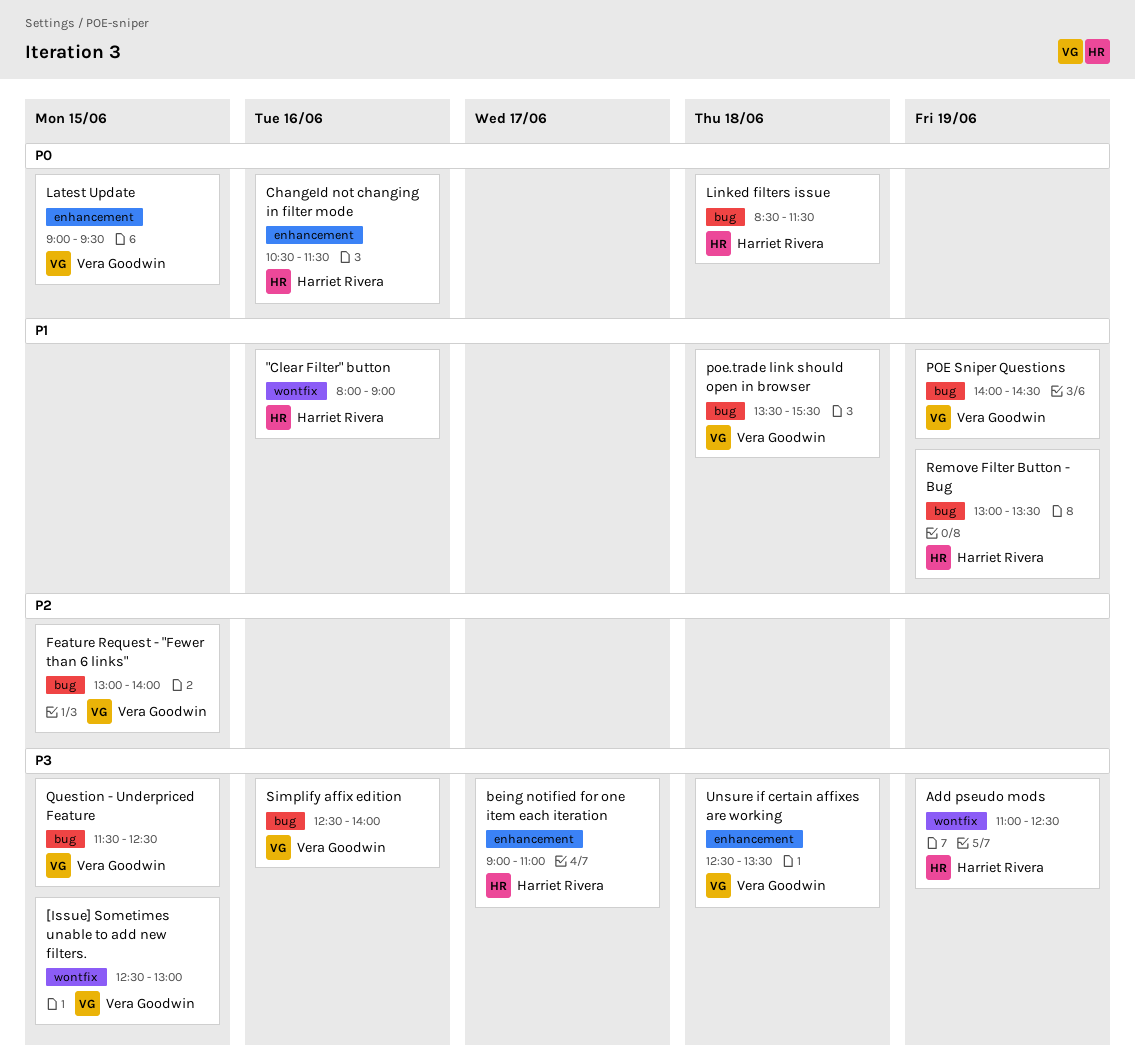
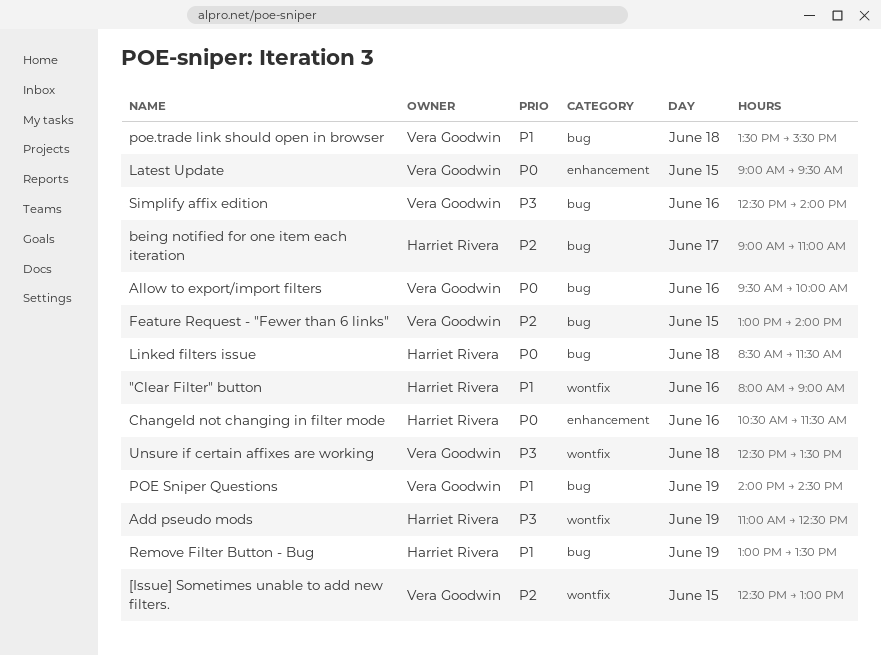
[Issue] Sometimes unable to add new filters., priority: P3 -> P2
Allow to export/import filters: none -> present
being notified for one item each iteration, priority: P3 -> P2
being notified for one item each iteration, label: enhancement -> bug
Question - Underpriced Feature: present -> none
Unsure if certain affixes are working, label: enhancement -> wontfix

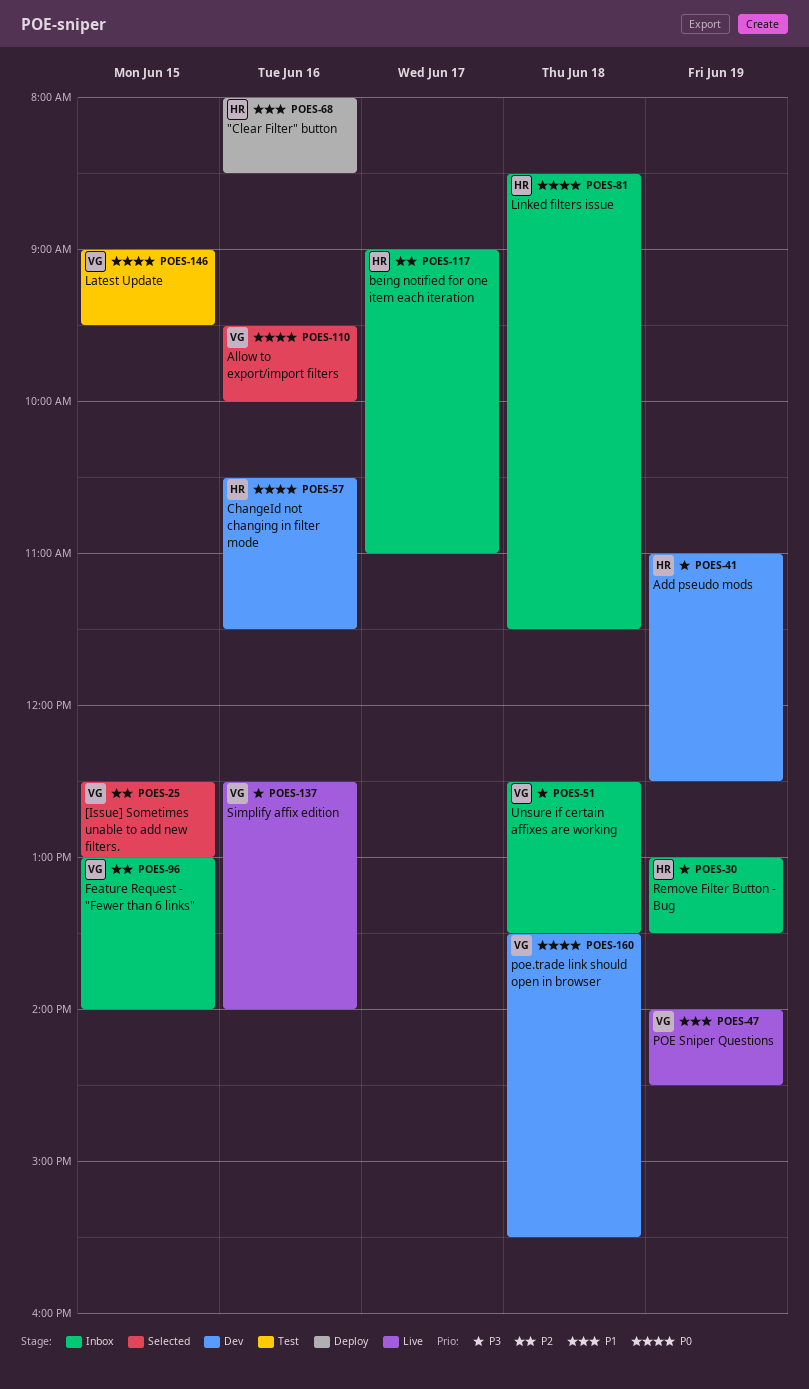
"Clear Filter" button, ends: 09:00 -> 08:30
poe.trade link should open in browser, priority: P1 -> P0
Remove Filter Button - Bug, priority: P1 -> P3

